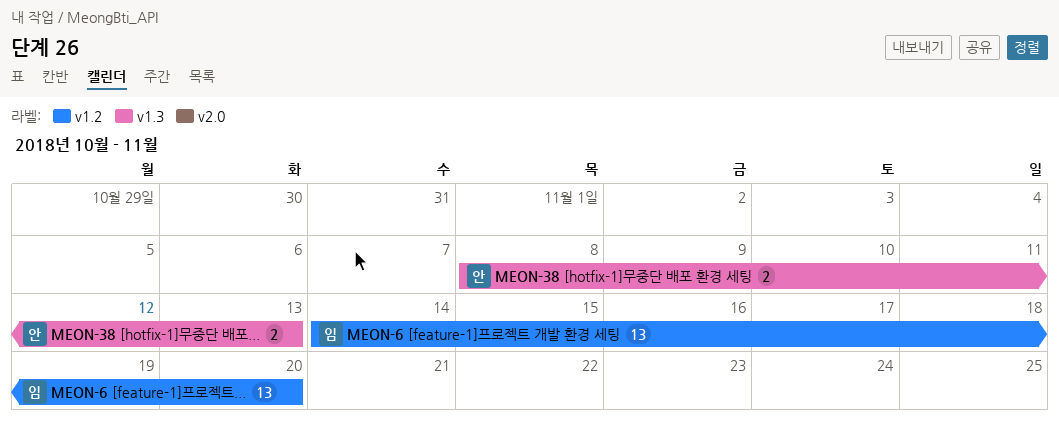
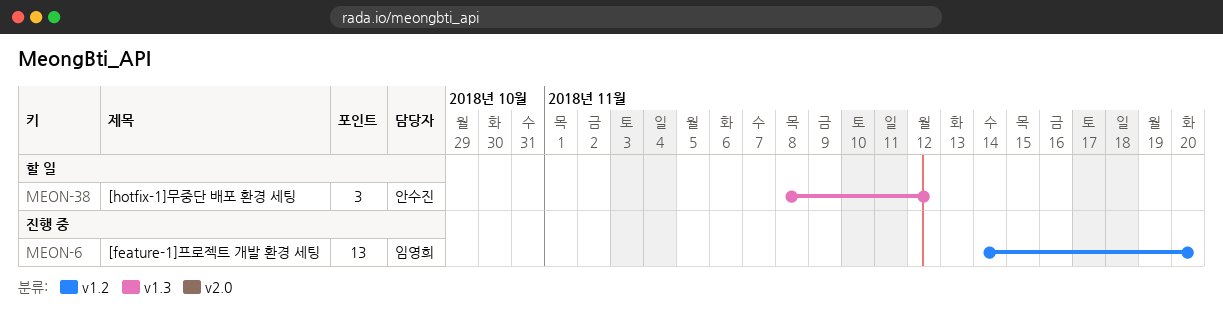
MEON-38, estimate: 2 -> 3
MEON-38, due: Nov 13 -> Nov 12

